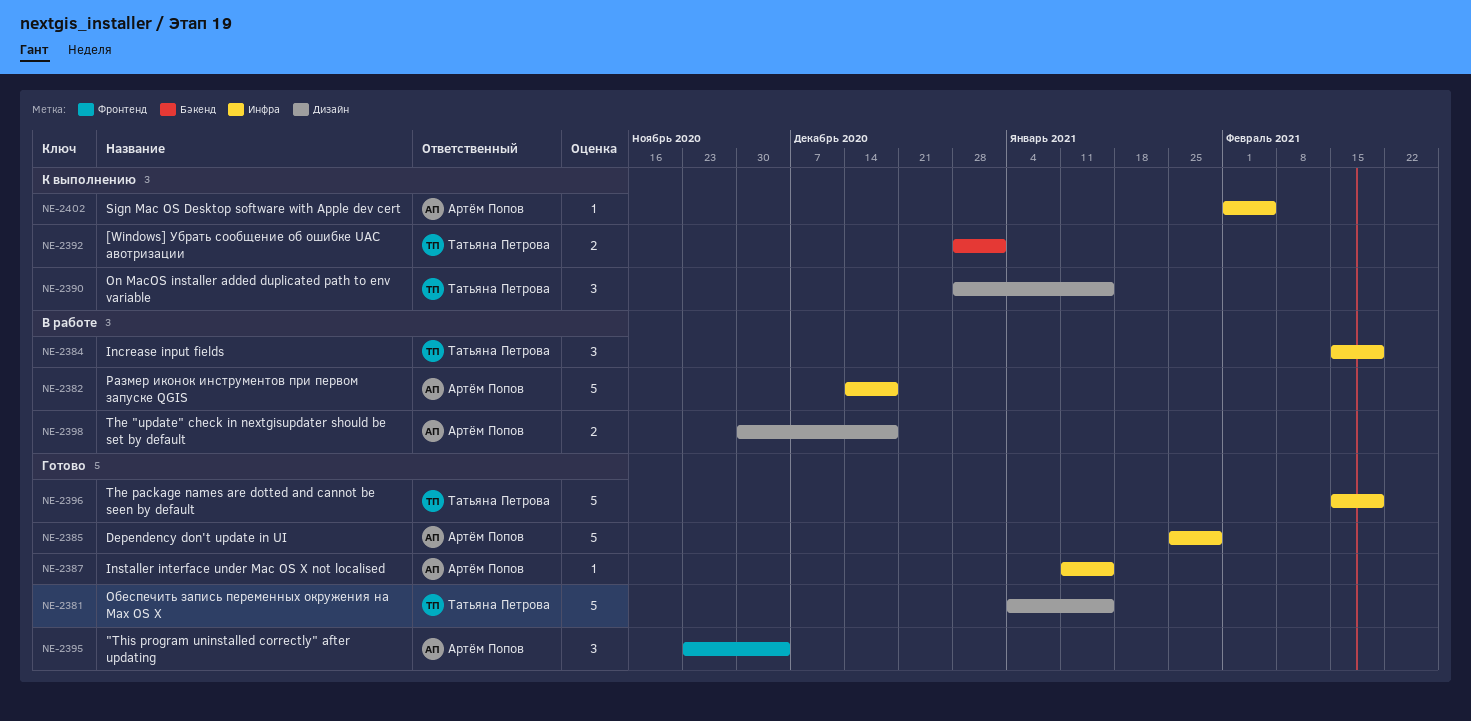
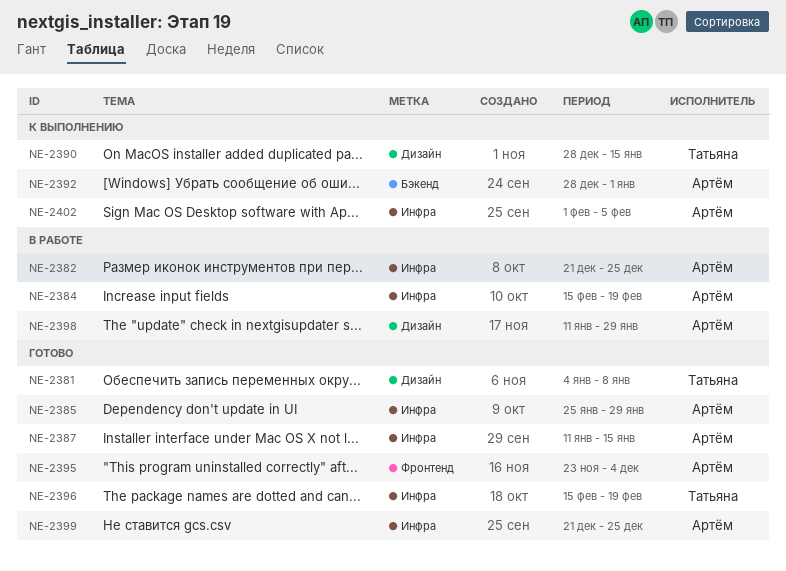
NE-2381, due: Jan 15 -> Jan 8
NE-2382, start: Dec 14 -> Dec 21
NE-2382, due: Dec 18 -> Dec 25
NE-2384, owner: Татьяна Петрова -> Артём Попов
NE-2392, owner: Татьяна Петрова -> Артём Попов
NE-2398, start: Nov 30 -> Jan 11
NE-2398, due: Dec 18 -> Jan 29
NE-2399: none -> present

